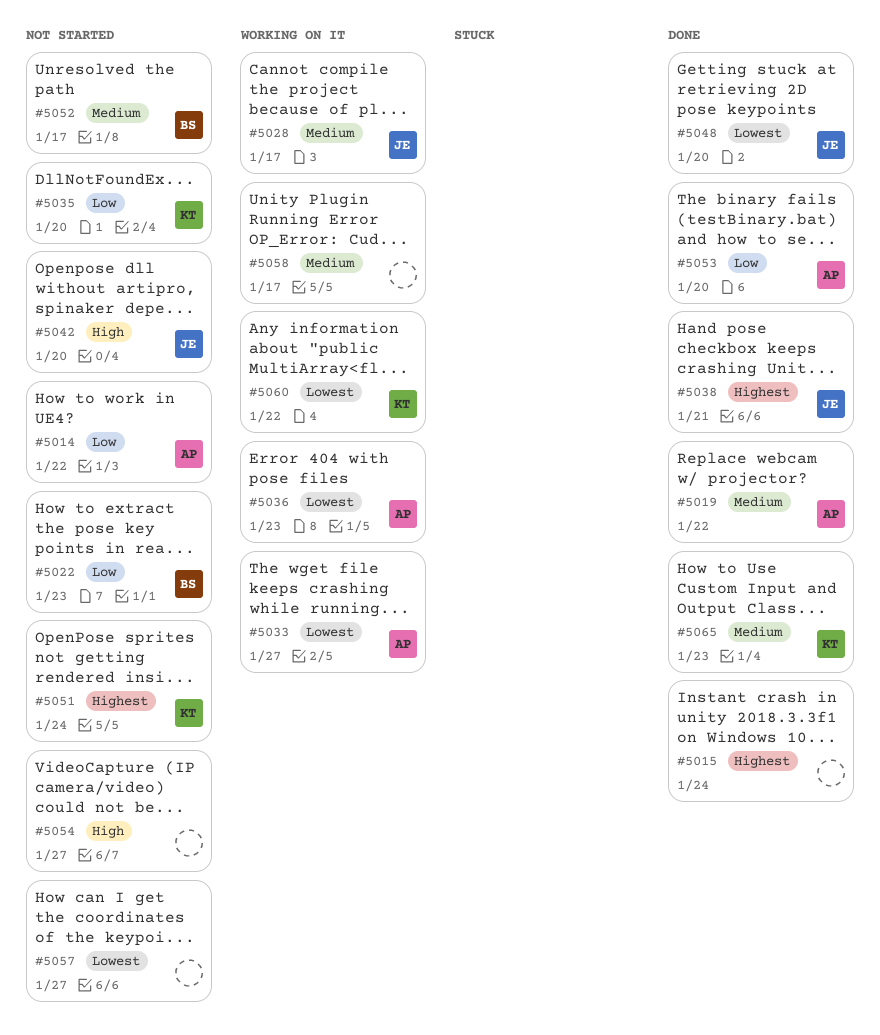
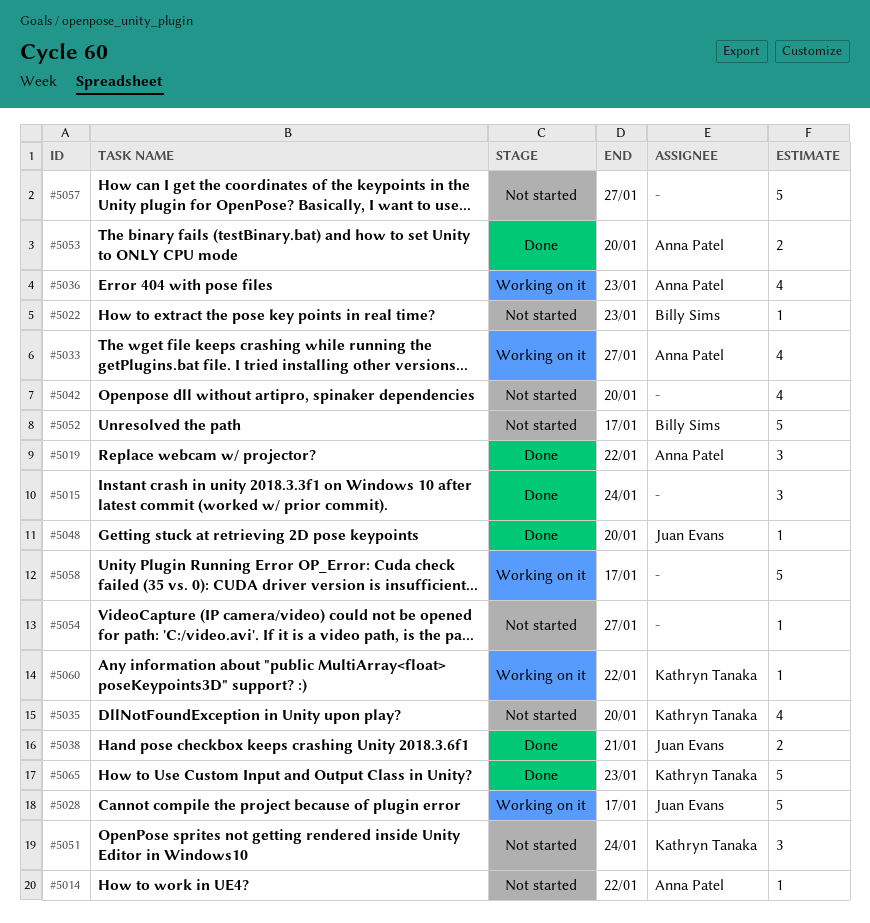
#5042, owner: Juan Evans -> none

